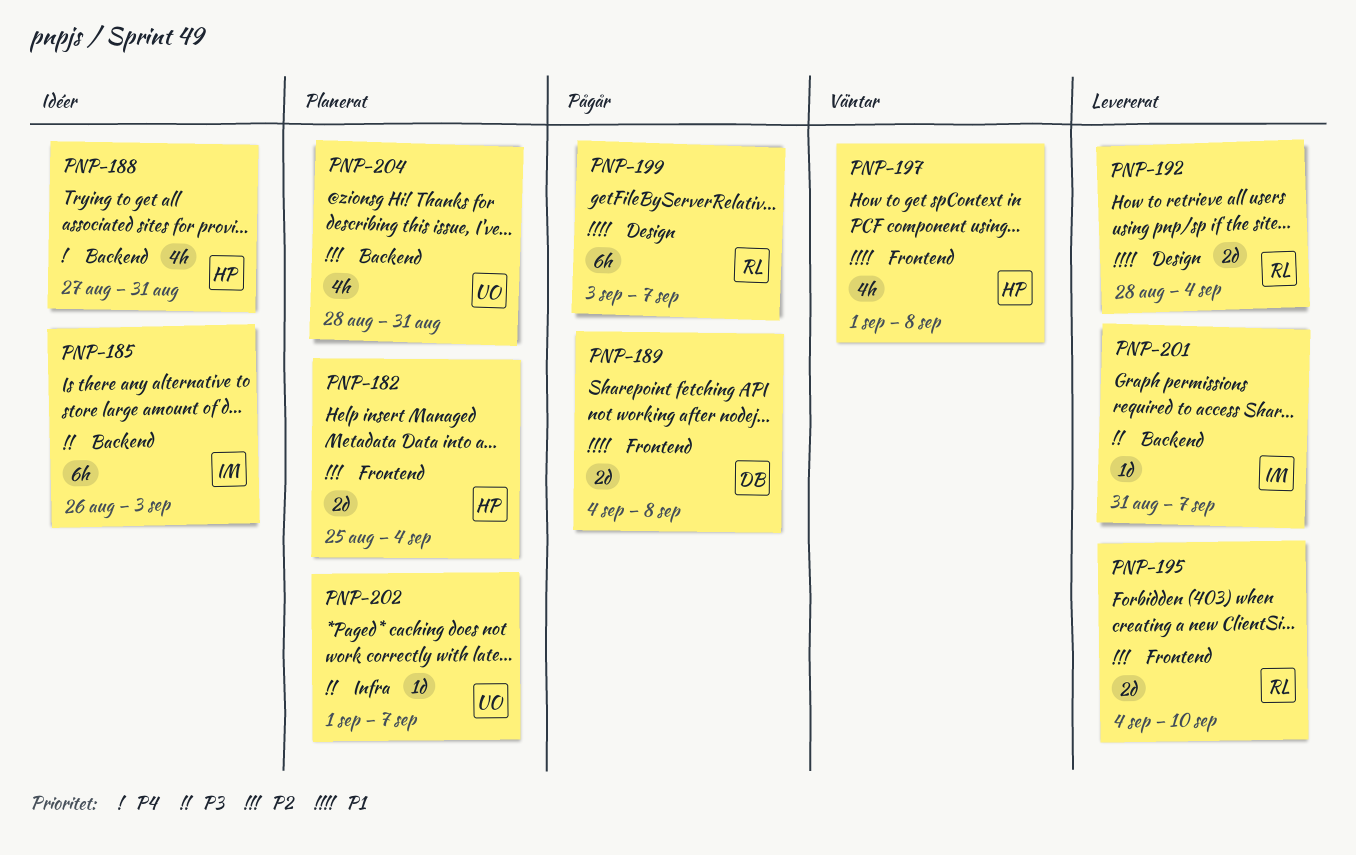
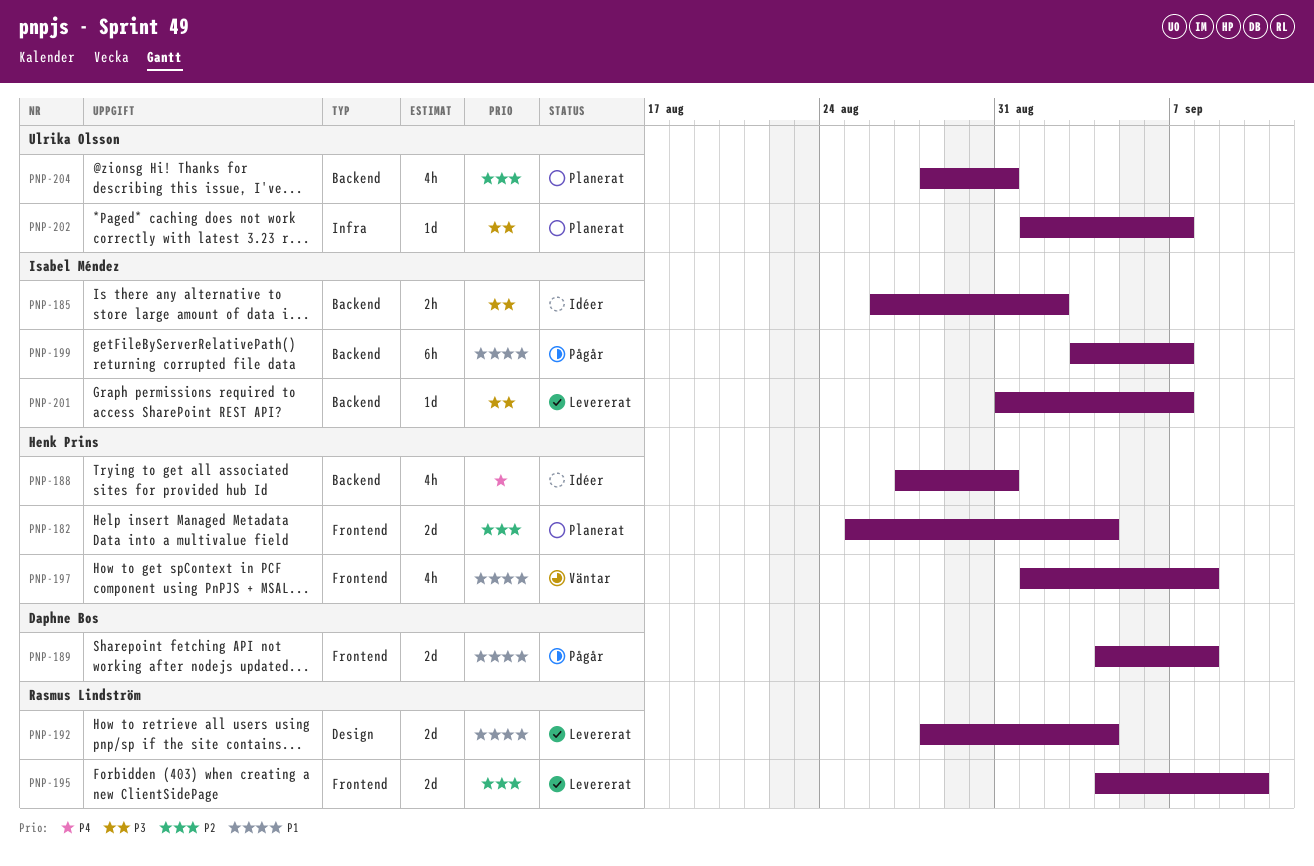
PNP-185, estimate: 6h -> 2h
PNP-185, due: Sep 3 -> Sep 2
PNP-199, owner: Rasmus Lindström -> Isabel Méndez
PNP-199, label: Design -> Backend

